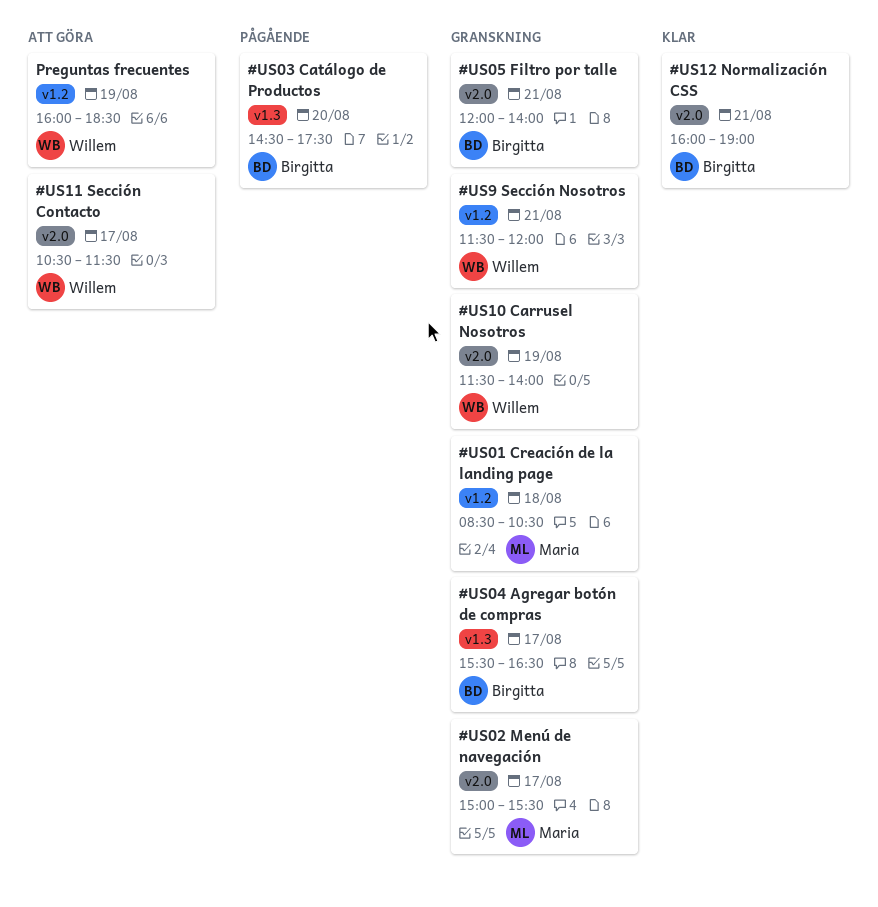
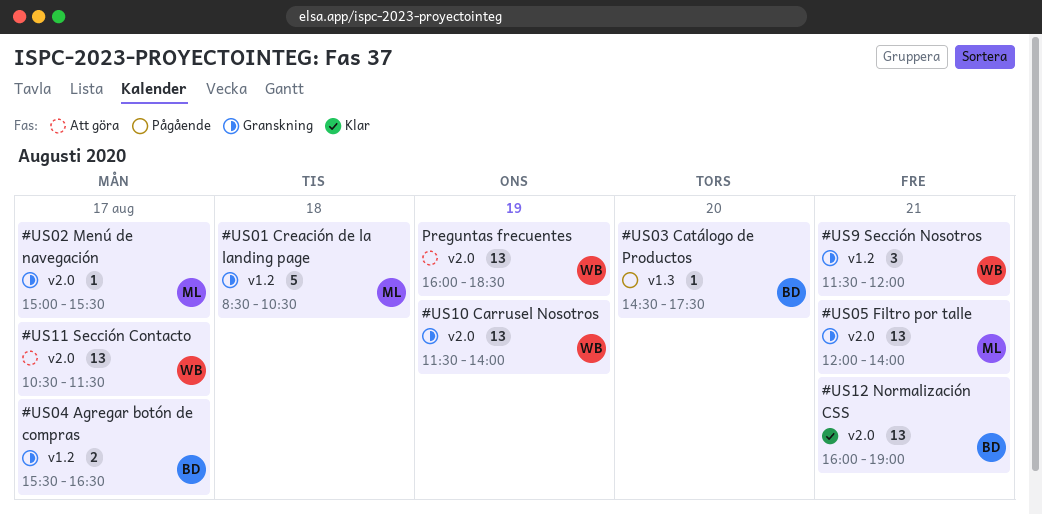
#US04 Agregar botón de compras, label: v1.3 -> v1.2
#US05 Filtro por talle, owner: Birgitta -> Maria
Preguntas frecuentes, label: v1.2 -> v2.0

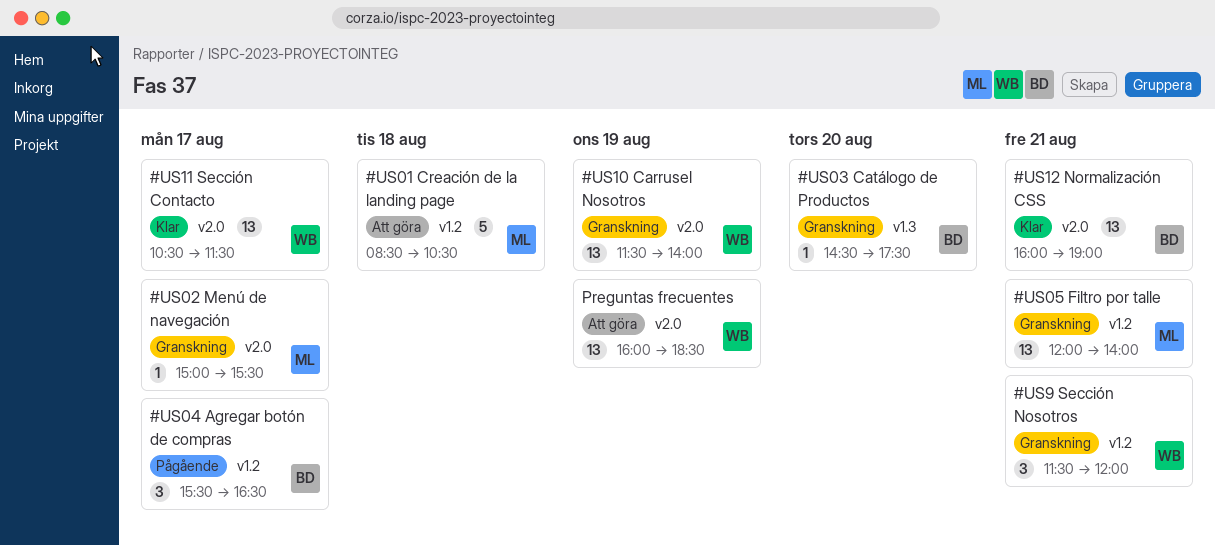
#US01 Creación de la landing page, status: Granskning -> Att göra
#US03 Catálogo de Productos, status: Pågående -> Granskning
#US04 Agregar botón de compras, status: Granskning -> Pågående
#US04 Agregar botón de compras, estimate: 2 -> 3
#US05 Filtro por talle, label: v2.0 -> v1.2
#US11 Sección Contacto, status: Att göra -> Klar

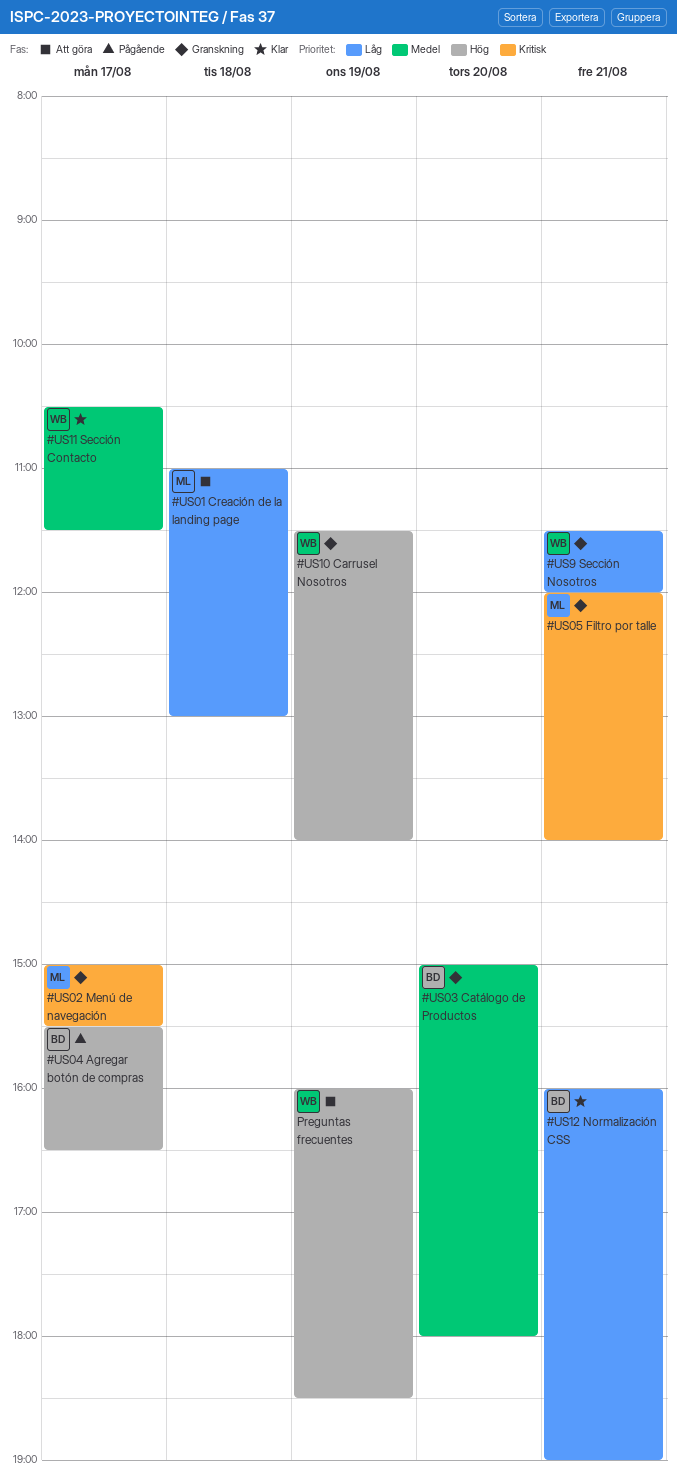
#US01 Creación de la landing page, begins: 08:30 -> 11:00
#US01 Creación de la landing page, ends: 10:30 -> 13:00
#US03 Catálogo de Productos, begins: 14:30 -> 15:00
#US03 Catálogo de Productos, ends: 17:30 -> 18:00

